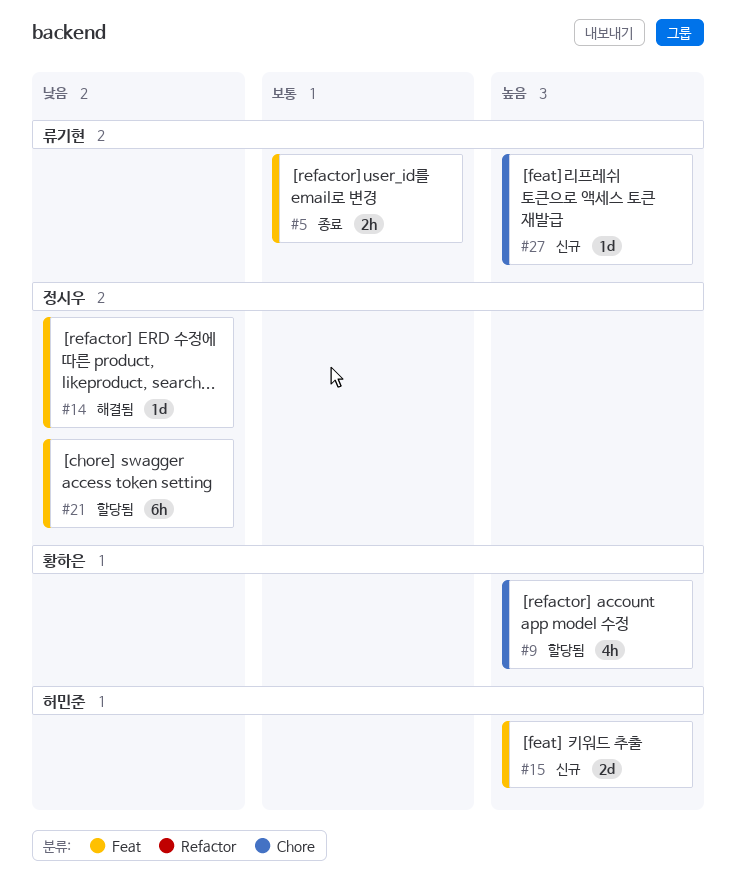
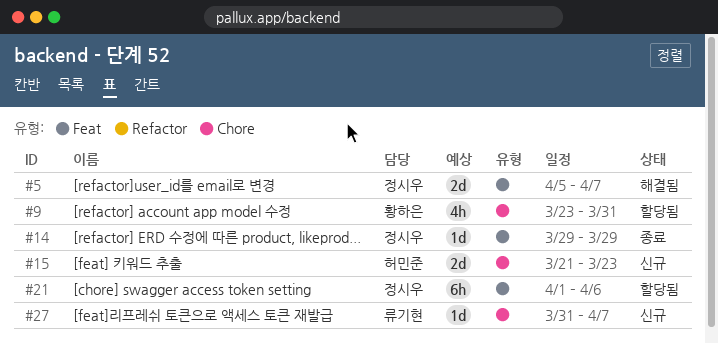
#5, status: 종료 -> 해결됨
#5, owner: 류기현 -> 정시우
#5, estimate: 2h -> 2d
#14, status: 해결됨 -> 종료
#15, label: Feat -> Chore

